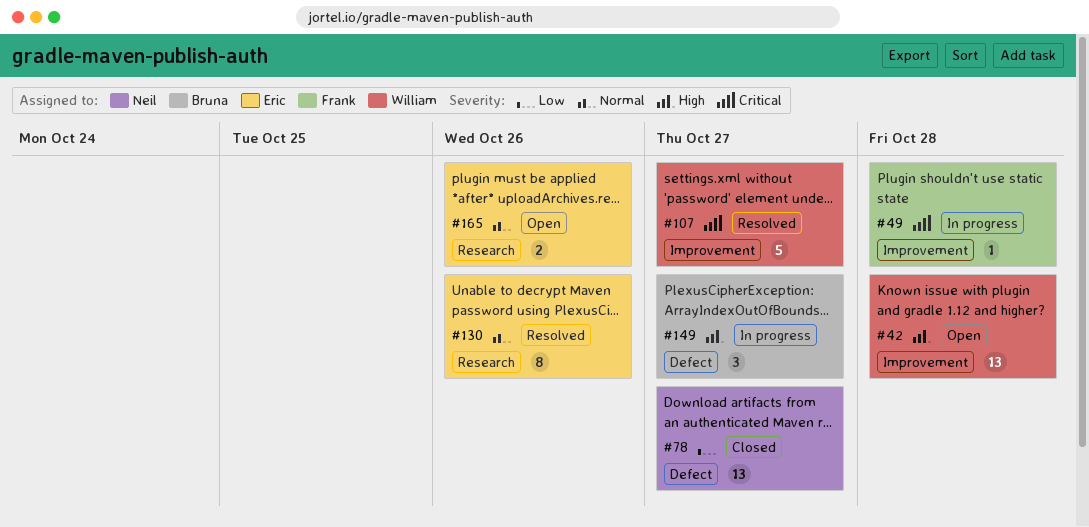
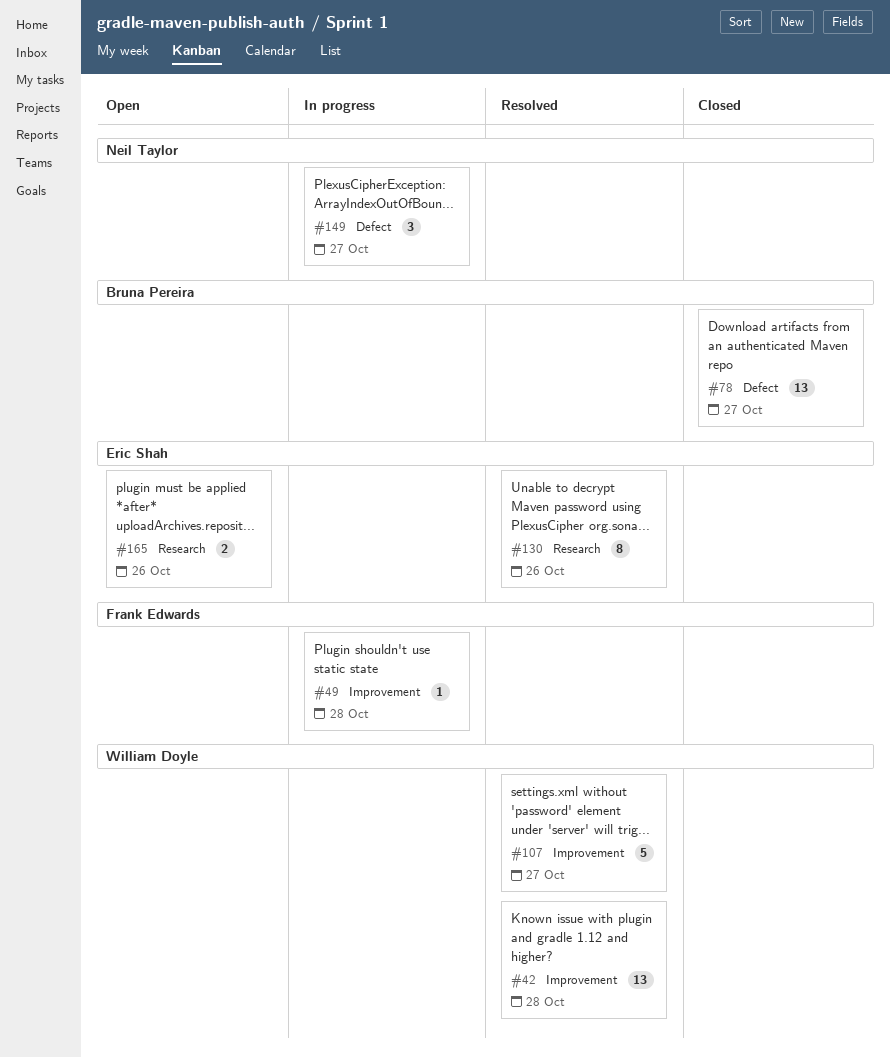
#42, status: Open -> Resolved
#78, owner: Neil Taylor -> Bruna Pereira
#149, owner: Bruna Pereira -> Neil Taylor

